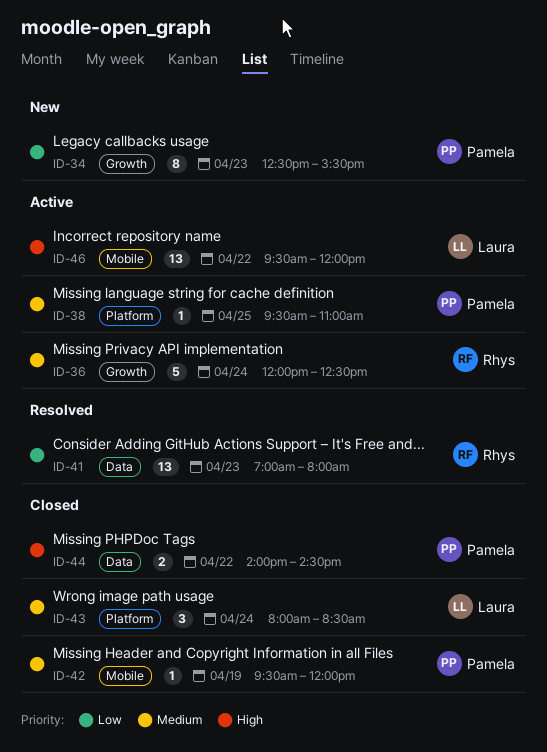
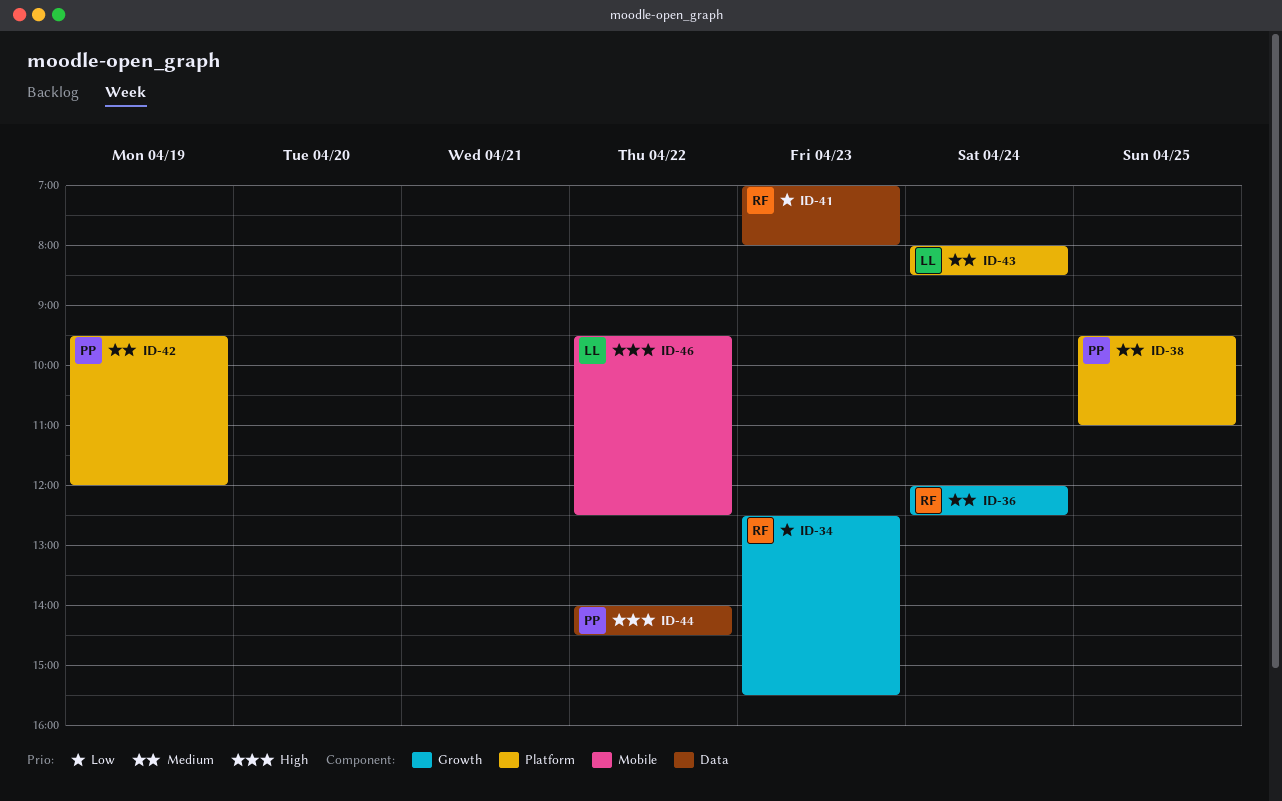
ID-34, owner: Pamela -> Rhys
ID-42, label: Mobile -> Platform
ID-46, ends: 12:00 -> 12:30

